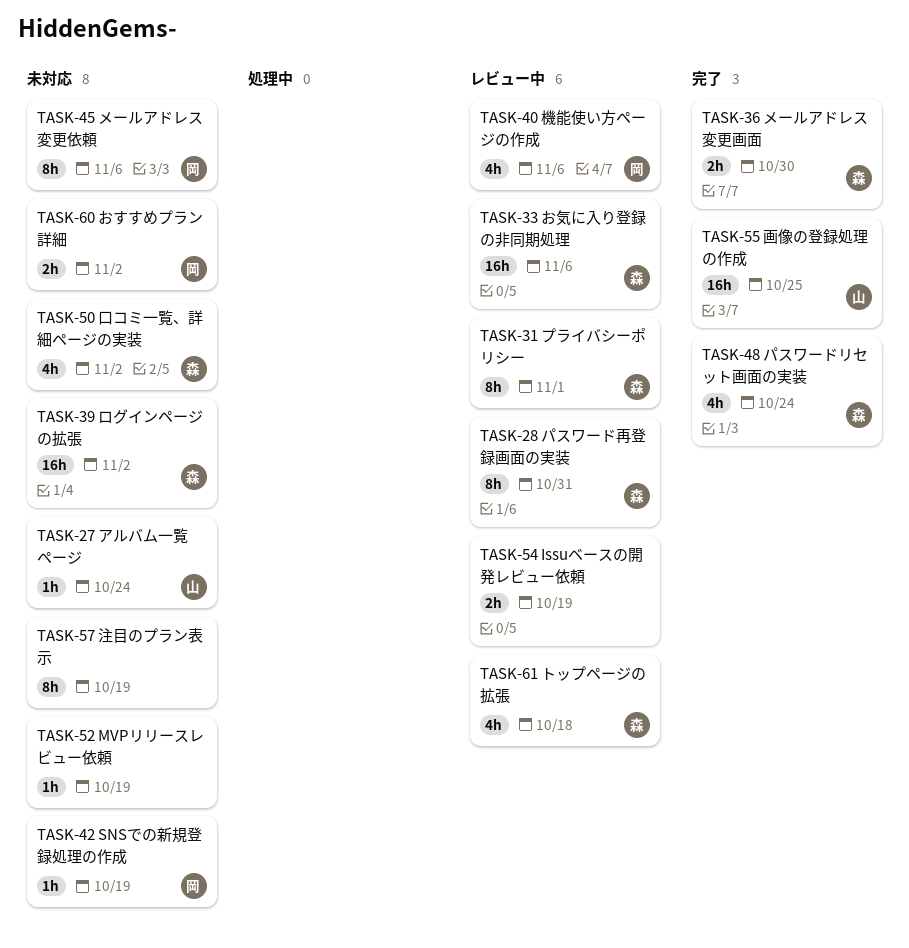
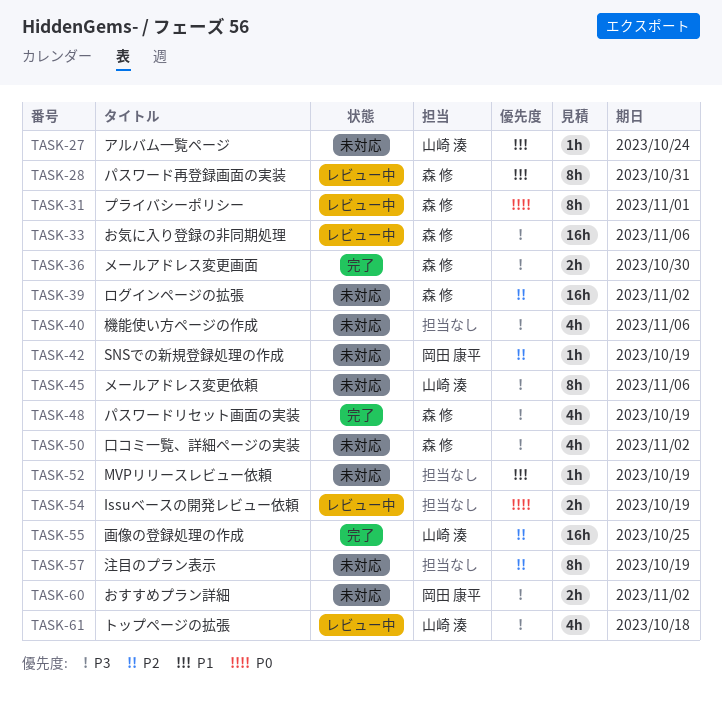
TASK-40, status: レビュー中 -> 未対応
TASK-40, owner: 岡田 康平 -> none
TASK-45, owner: 岡田 康平 -> 山崎 湊
TASK-48, due: Oct 24 -> Oct 19
TASK-61, owner: 森 修 -> 山崎 湊

